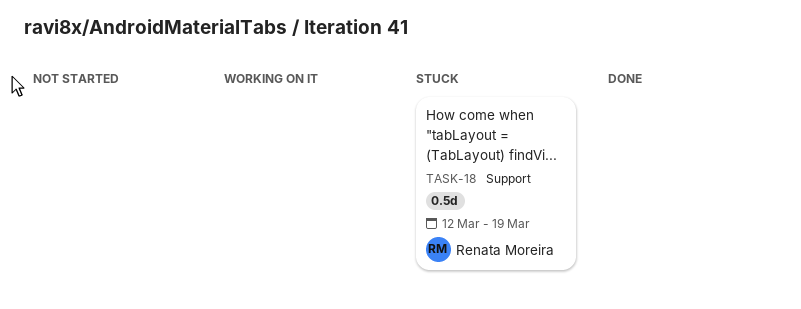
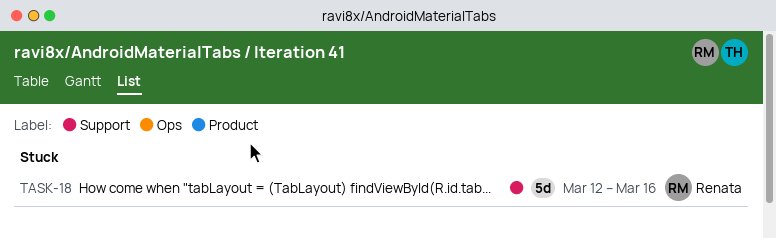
TASK-18, estimate: 0.5d -> 5d
TASK-18, due: Mar 19 -> Mar 16

